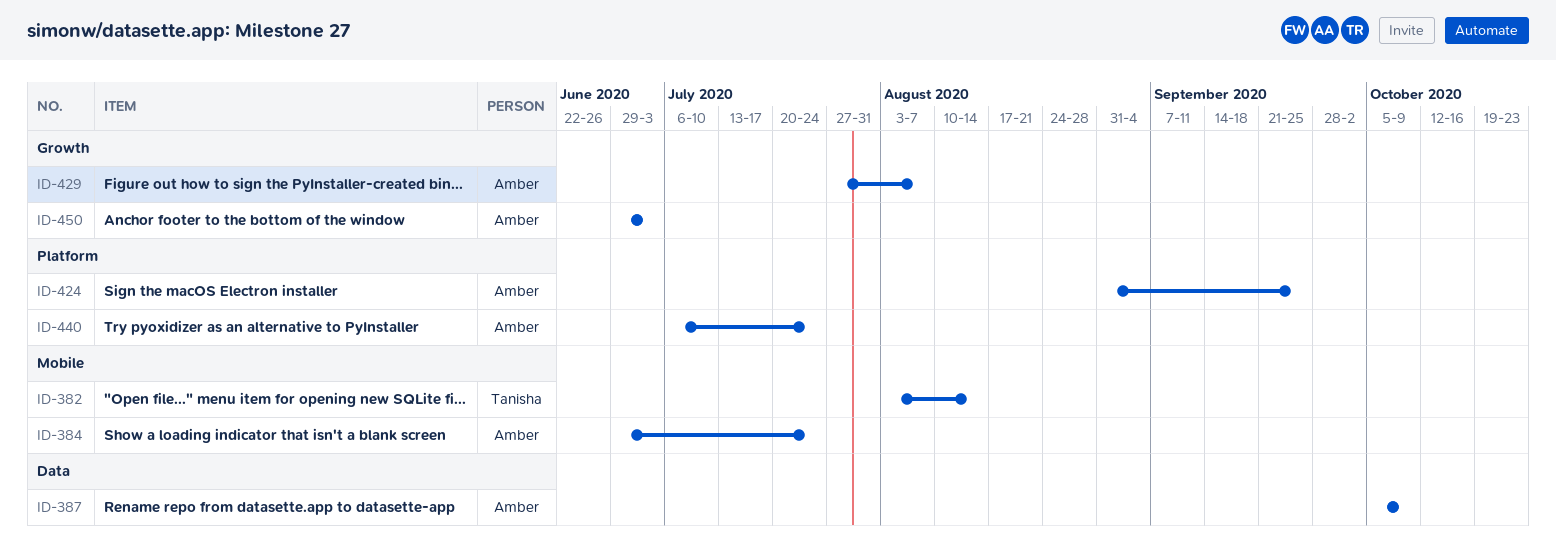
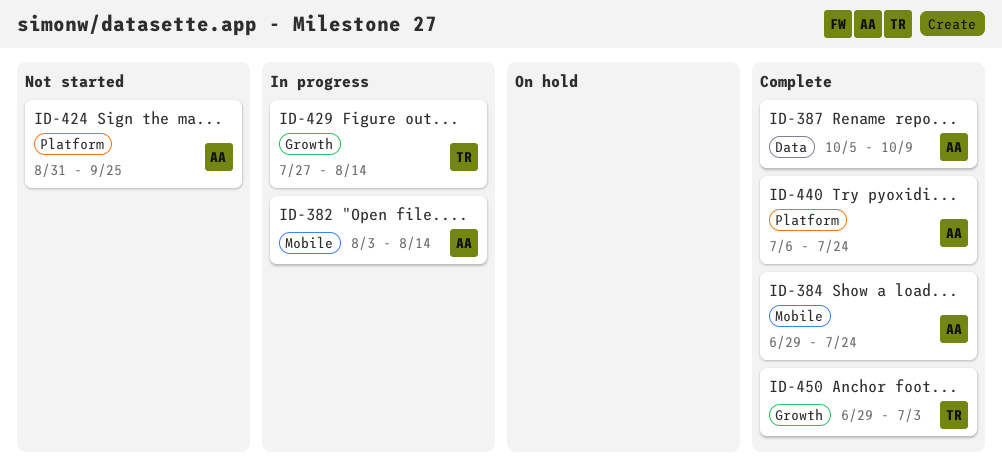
ID-382, owner: Tanisha -> Amber
ID-429, owner: Amber -> Tanisha
ID-429, due: Aug 7 -> Aug 14
ID-450, owner: Amber -> Tanisha

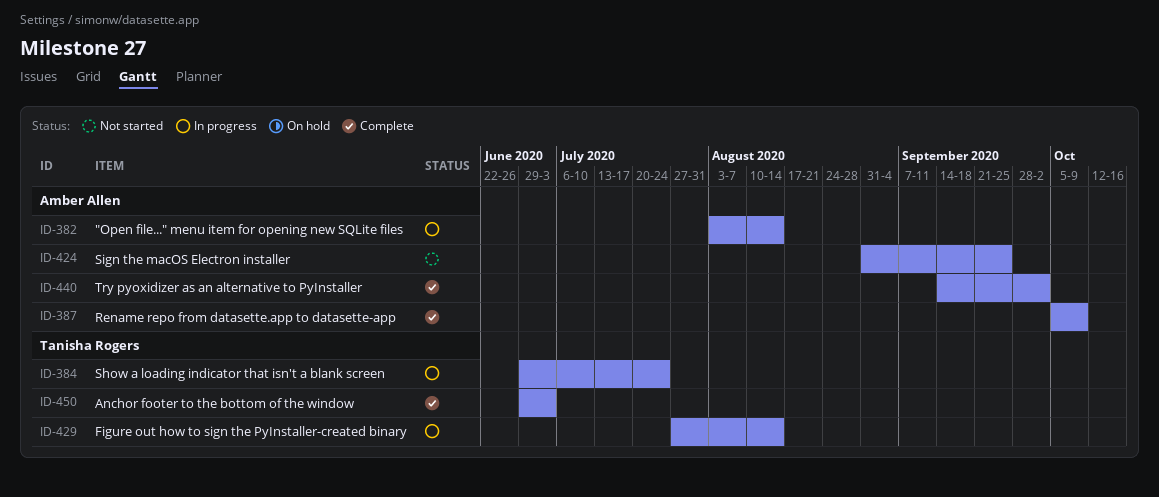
ID-384, status: Complete -> In progress
ID-384, owner: Amber Allen -> Tanisha Rogers
ID-440, start: Jul 6 -> Sep 14
ID-440, due: Jul 24 -> Oct 2

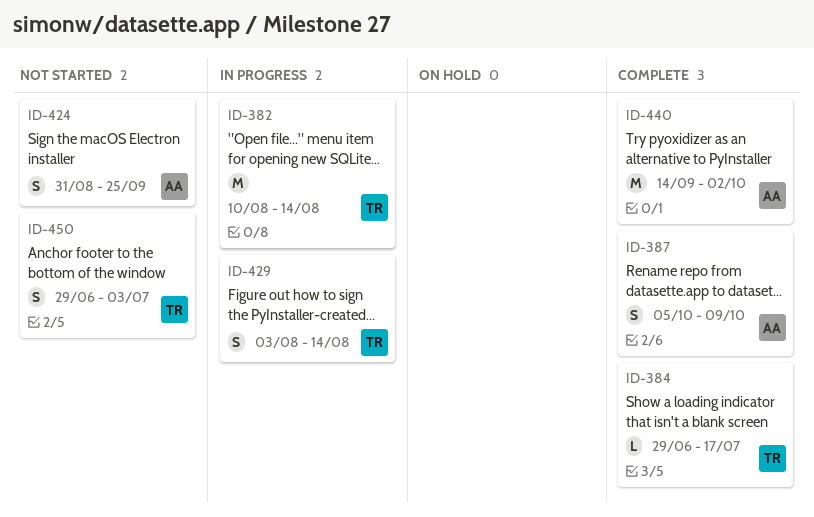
ID-382, owner: Amber Allen -> Tanisha Rogers
ID-382, start: Aug 3 -> Aug 10
ID-384, status: In progress -> Complete
ID-384, due: Jul 24 -> Jul 17
ID-429, start: Jul 27 -> Aug 3
ID-450, status: Complete -> Not started

